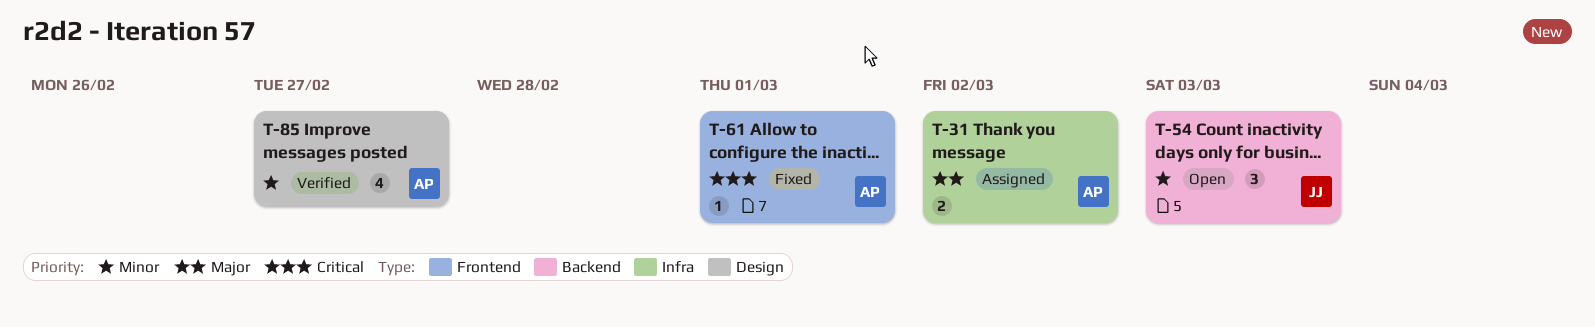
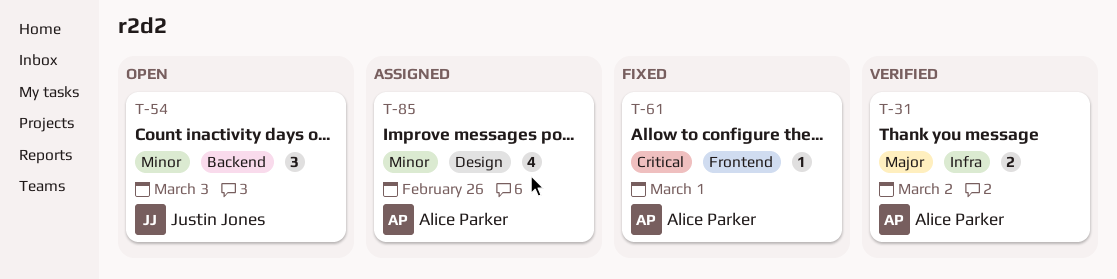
T-31, status: Assigned -> Verified
T-85, status: Verified -> Assigned
T-85, due: Feb 27 -> Feb 26

